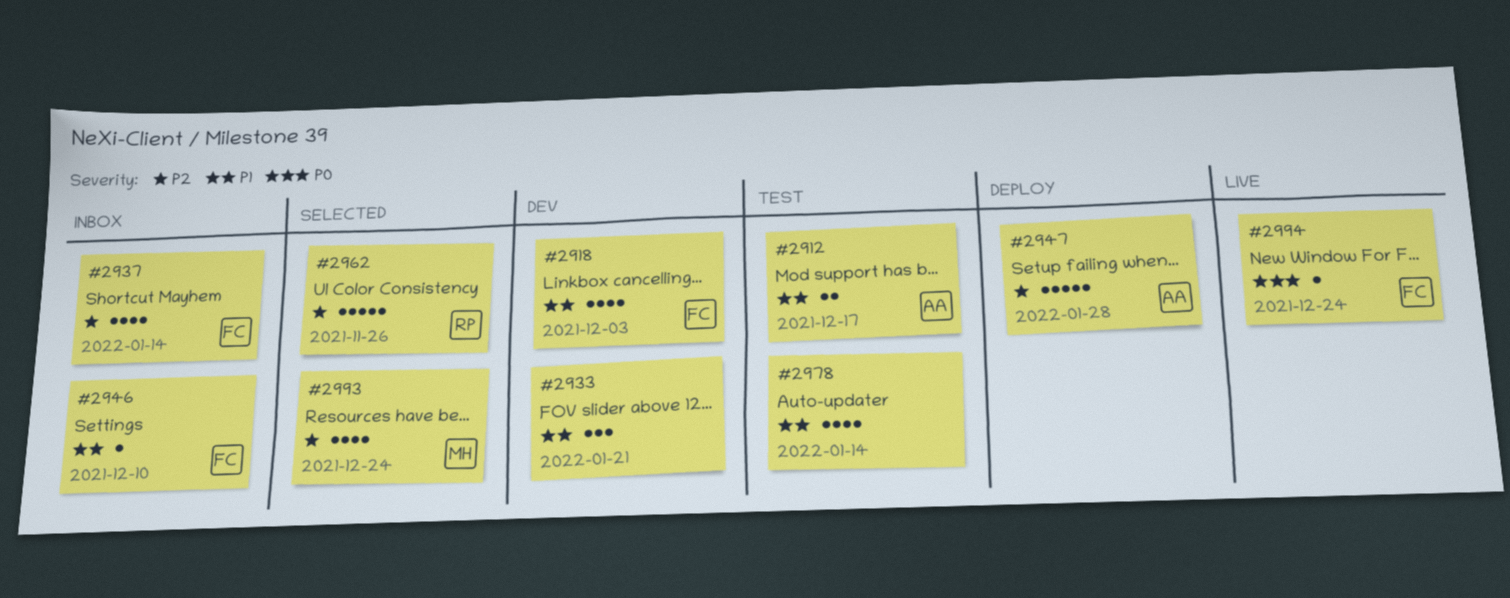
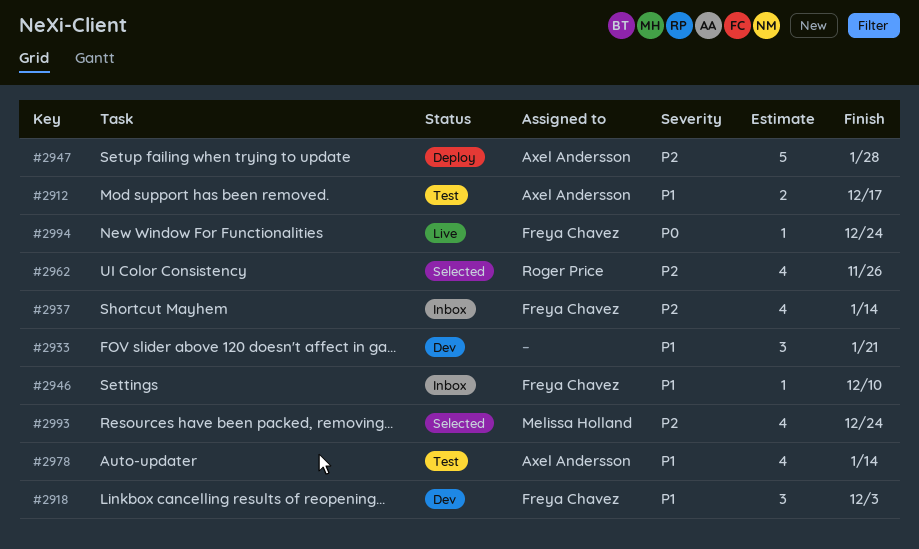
#2918, estimate: 4 -> 3
#2962, estimate: 5 -> 4
#2978, owner: none -> Axel Andersson

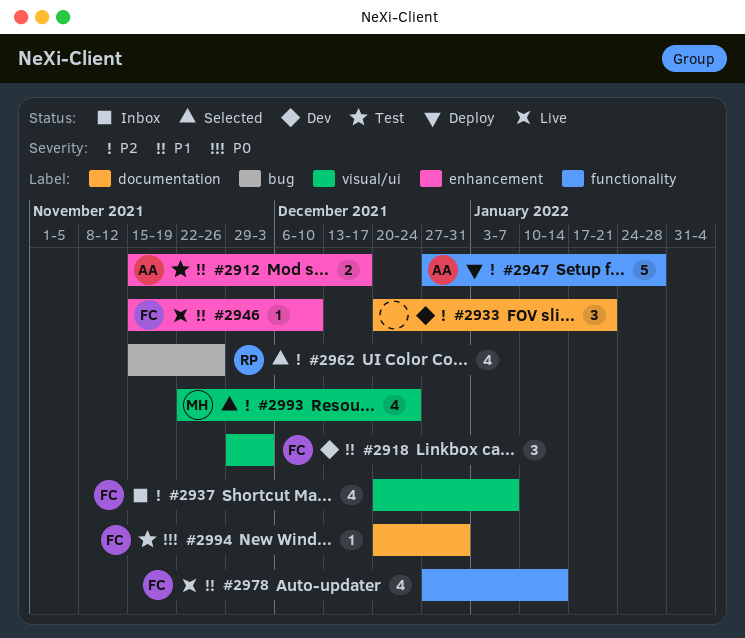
#2933, priority: P1 -> P2
#2937, due: Jan 14 -> Jan 7
#2946, status: Inbox -> Live
#2978, status: Test -> Live
#2978, owner: Axel Andersson -> Freya Chavez
#2994, status: Live -> Test
#2994, due: Dec 24 -> Dec 31

